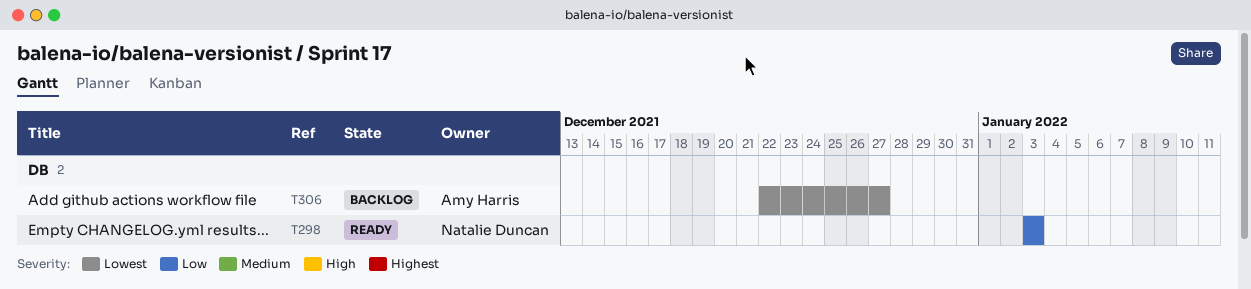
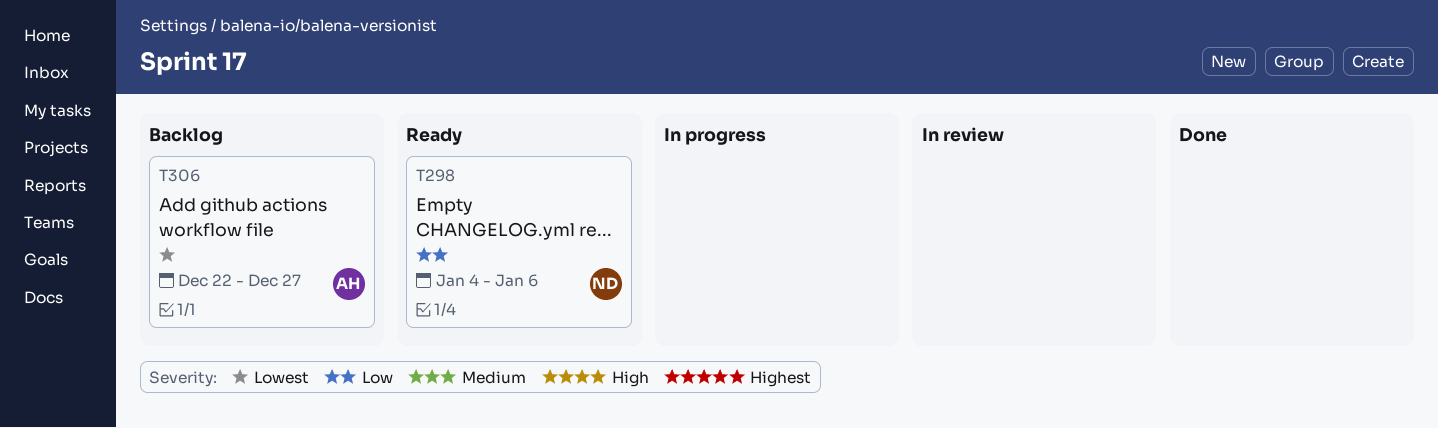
T298, start: Jan 3 -> Jan 4
T298, due: Jan 3 -> Jan 6

